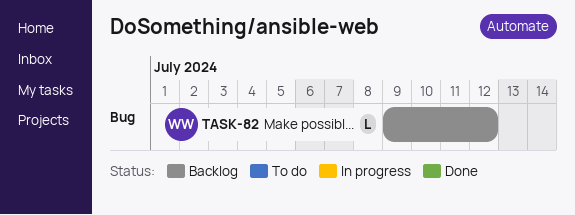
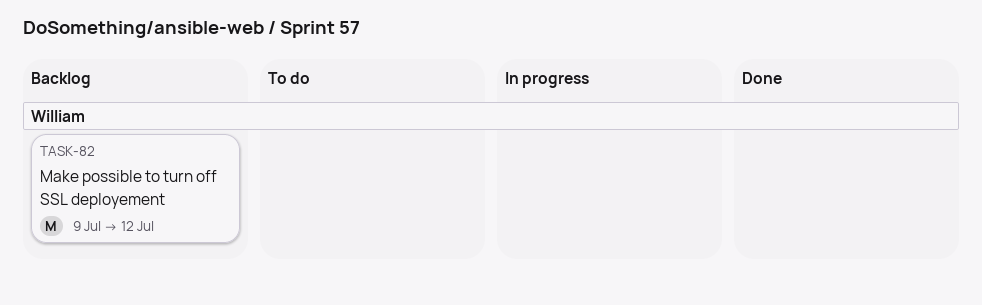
TASK-82, estimate: L -> M

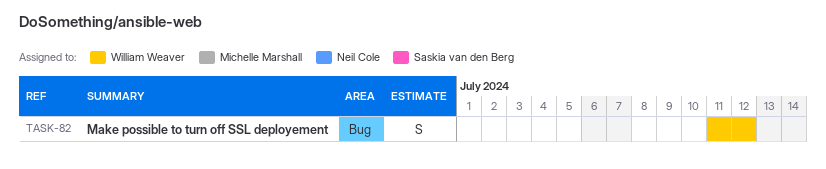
TASK-82, estimate: M -> S
TASK-82, start: Jul 9 -> Jul 11

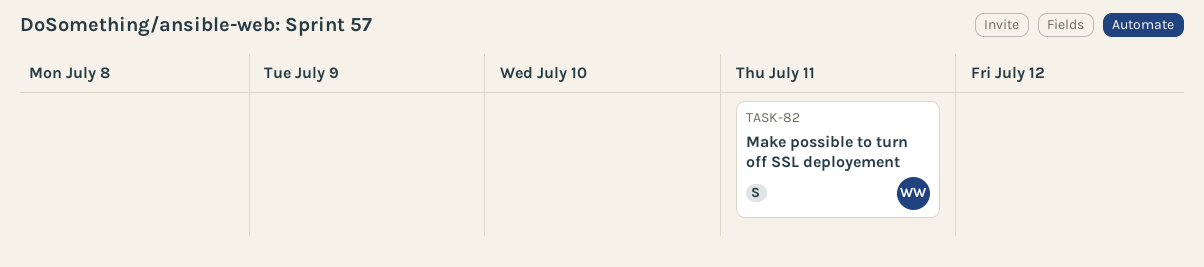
TASK-82, due: Jul 12 -> Jul 11

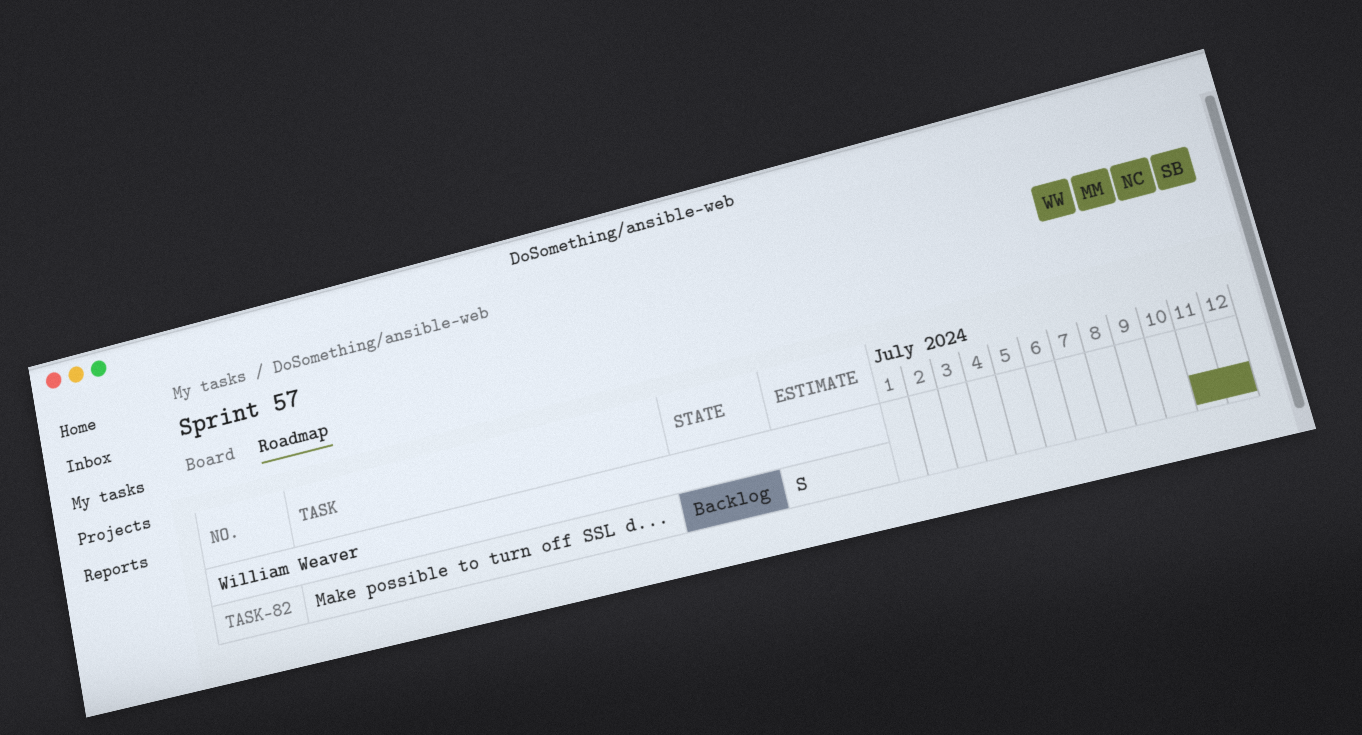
TASK-82, due: Jul 11 -> Jul 12

